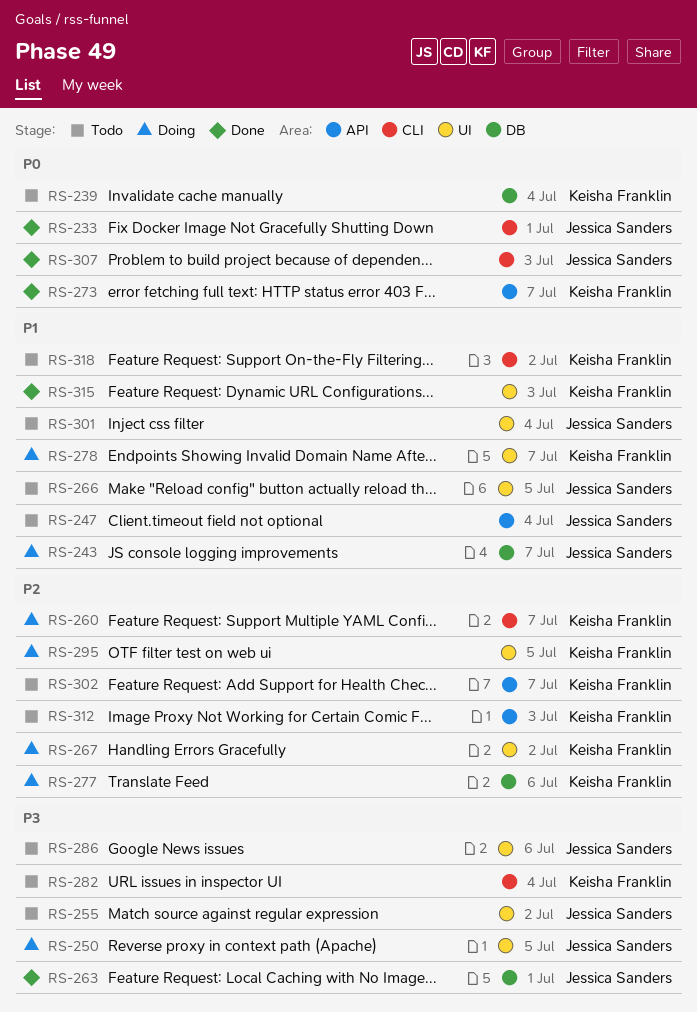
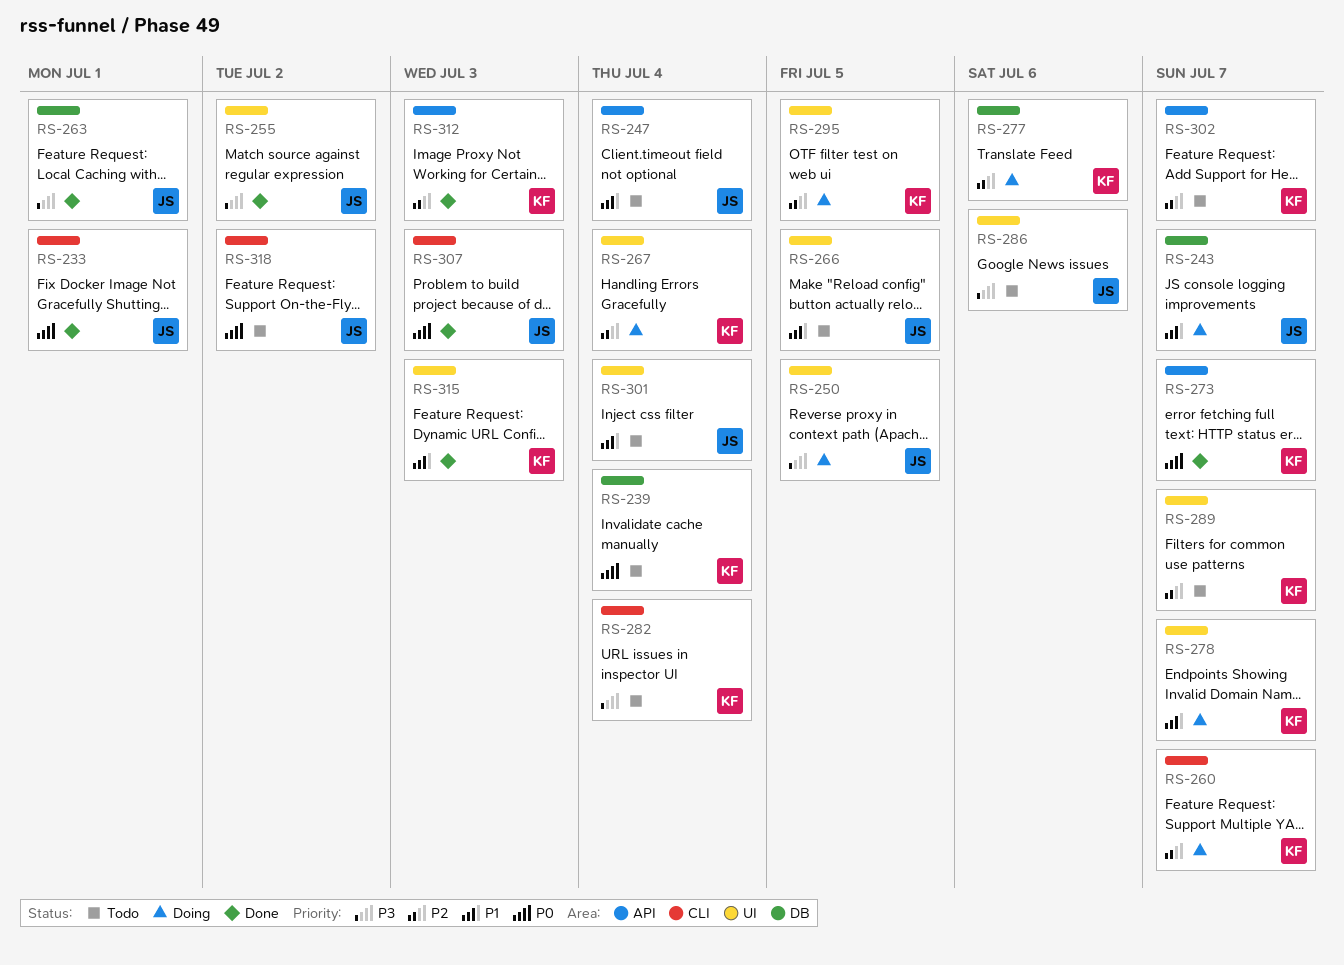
RS-255, status: Todo -> Done
RS-267, due: Jul 2 -> Jul 4
RS-289: none -> present
RS-312, status: Todo -> Done
RS-318, owner: Keisha Franklin -> Jessica Sanders
RS-318, priority: P1 -> P0

